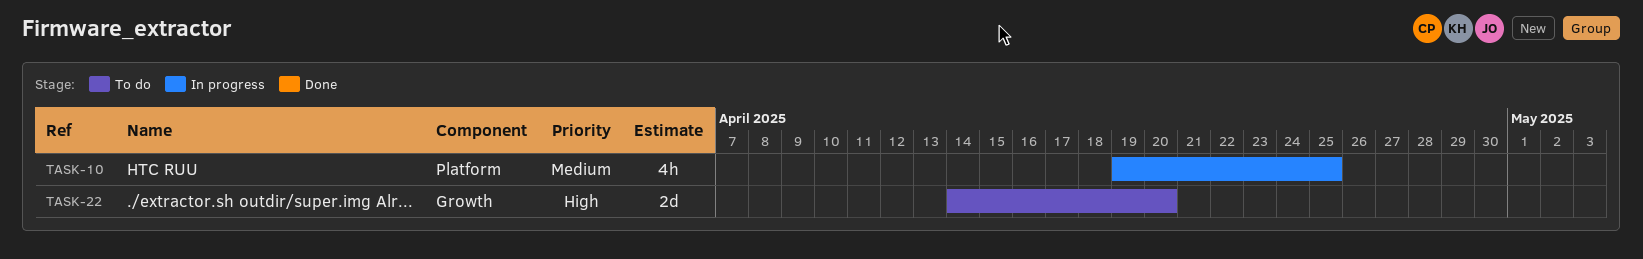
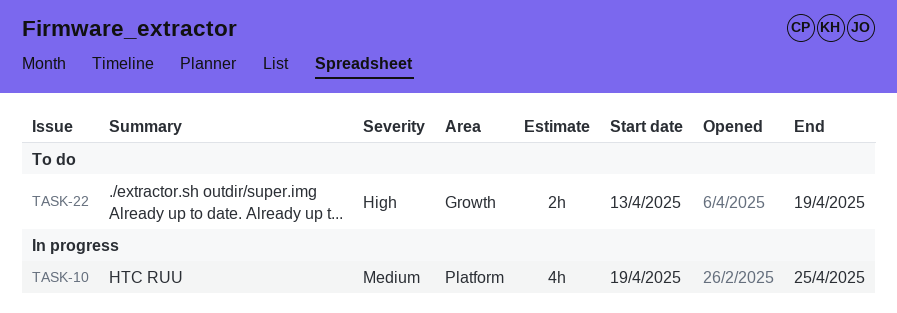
TASK-22, estimate: 2d -> 2h
TASK-22, start: Apr 14 -> Apr 13
TASK-22, due: Apr 20 -> Apr 19

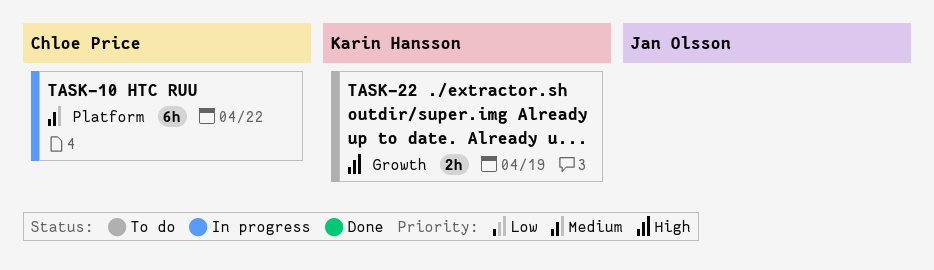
TASK-10, estimate: 4h -> 6h
TASK-10, due: Apr 25 -> Apr 22

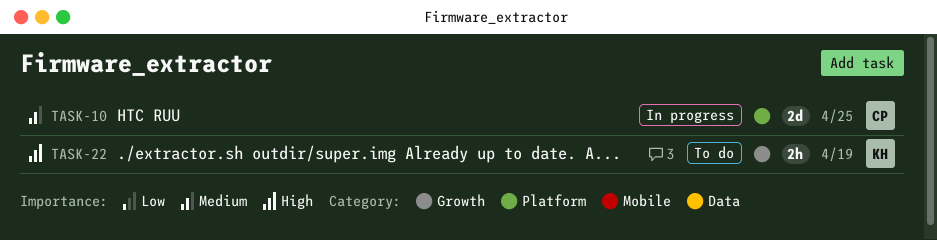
TASK-10, estimate: 6h -> 2d
TASK-10, due: Apr 22 -> Apr 25

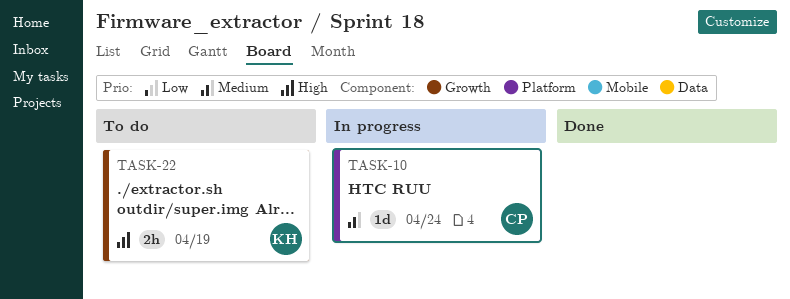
TASK-10, estimate: 2d -> 1d
TASK-10, due: Apr 25 -> Apr 24

